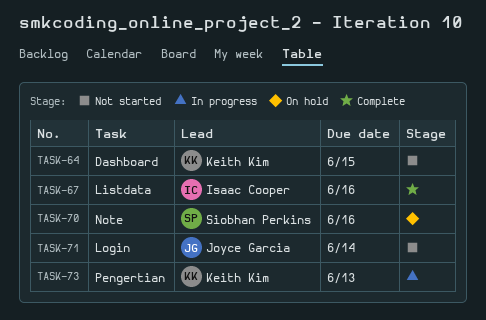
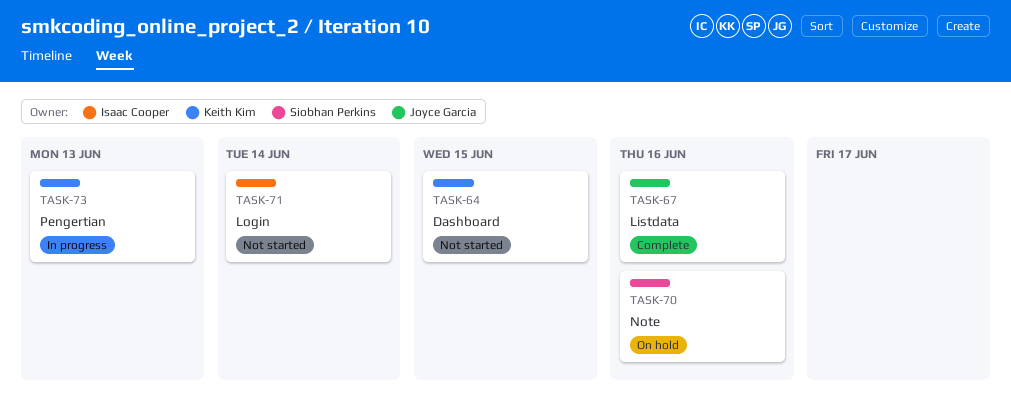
TASK-67, owner: Isaac Cooper -> Joyce Garcia
TASK-71, owner: Joyce Garcia -> Isaac Cooper

